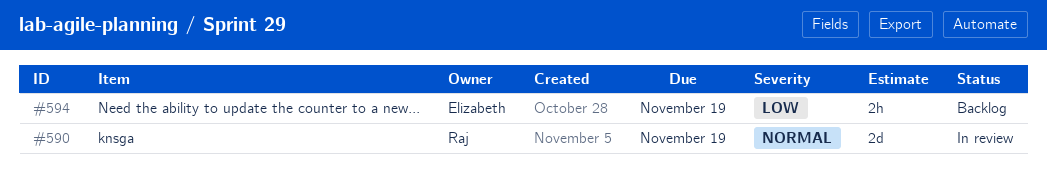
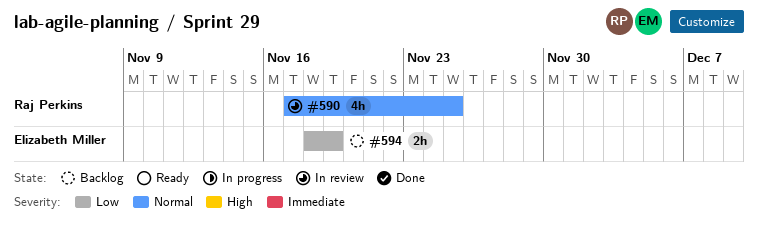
#590, estimate: 2d -> 4h
#590, due: Nov 19 -> Nov 25

